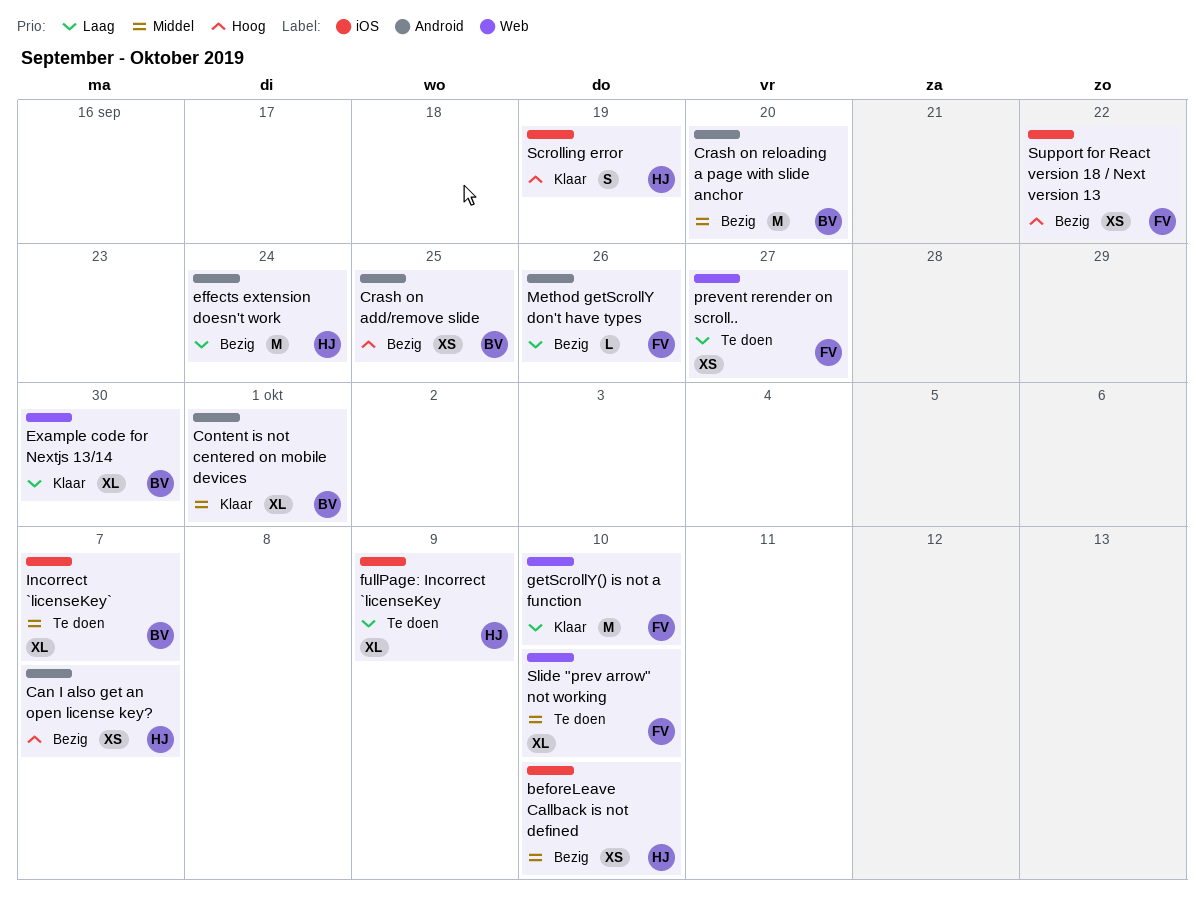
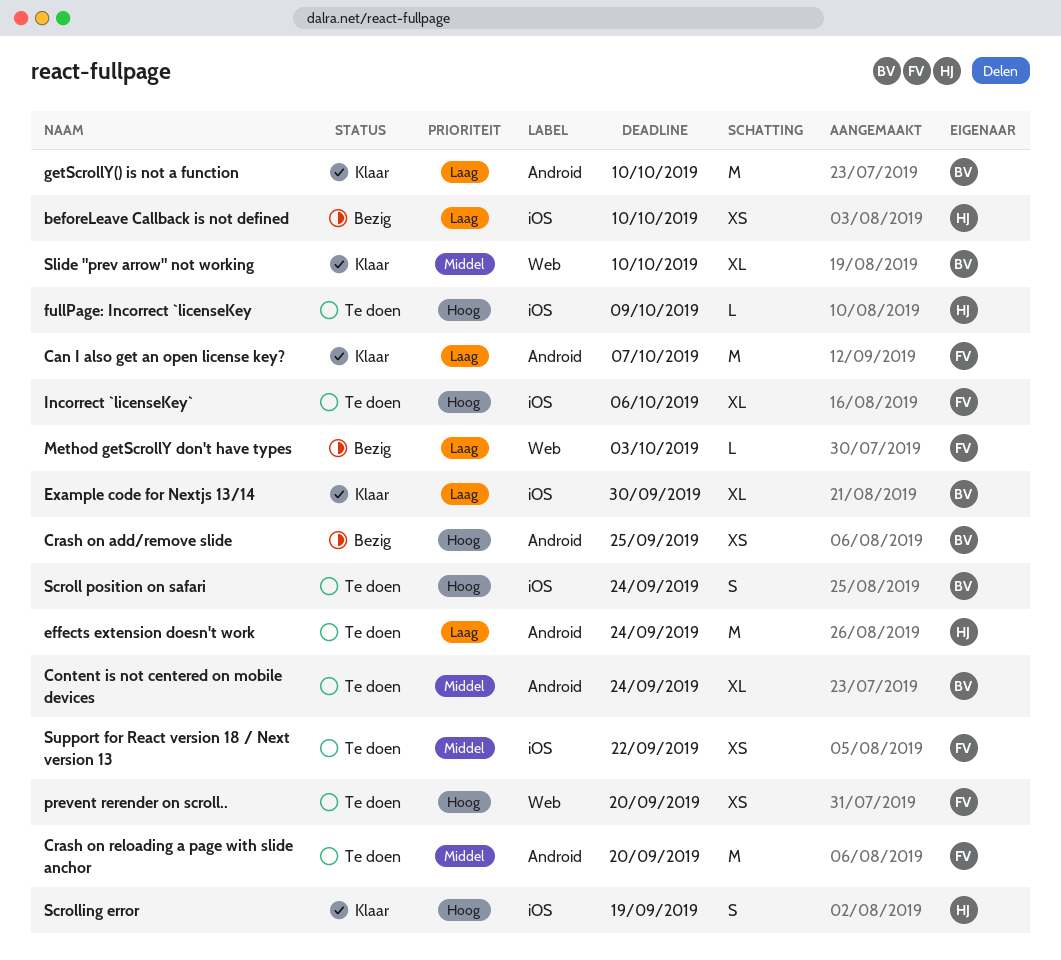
beforeLeave Callback is not defined, priority: Middel -> Laag
Can I also get an open license key?, status: Bezig -> Klaar
Can I also get an open license key?, owner: HJ -> FV
Can I also get an open license key?, priority: Hoog -> Laag
Can I also get an open license key?, estimate: XS -> M
Content is not centered on mobile devices, status: Klaar -> Te doen
Content is not centered on mobile devices, due: Oct 1 -> Sep 24
Crash on reloading a page with slide anchor, status: Bezig -> Te doen
Crash on reloading a page with slide anchor, owner: BV -> FV
effects extension doesn't work, status: Bezig -> Te doen
Example code for Nextjs 13/14, label: Web -> iOS
fullPage: Incorrect `licenseKey, priority: Laag -> Hoog
fullPage: Incorrect `licenseKey, estimate: XL -> L
getScrollY() is not a function, owner: FV -> BV
getScrollY() is not a function, label: Web -> Android
Incorrect `licenseKey`, owner: BV -> FV
Incorrect `licenseKey`, priority: Middel -> Hoog
Incorrect `licenseKey`, due: Oct 7 -> Oct 6
Method getScrollY don't have types, label: Android -> Web
Method getScrollY don't have types, due: Sep 26 -> Oct 3
prevent rerender on scroll.., priority: Laag -> Hoog
prevent rerender on scroll.., due: Sep 27 -> Sep 20
Scroll position on safari: none -> present
Slide "prev arrow" not working, status: Te doen -> Klaar
Slide "prev arrow" not working, owner: FV -> BV
Support for React version 18 / Next version 13, status: Bezig -> Te doen
Support for React version 18 / Next version 13, priority: Hoog -> Middel

